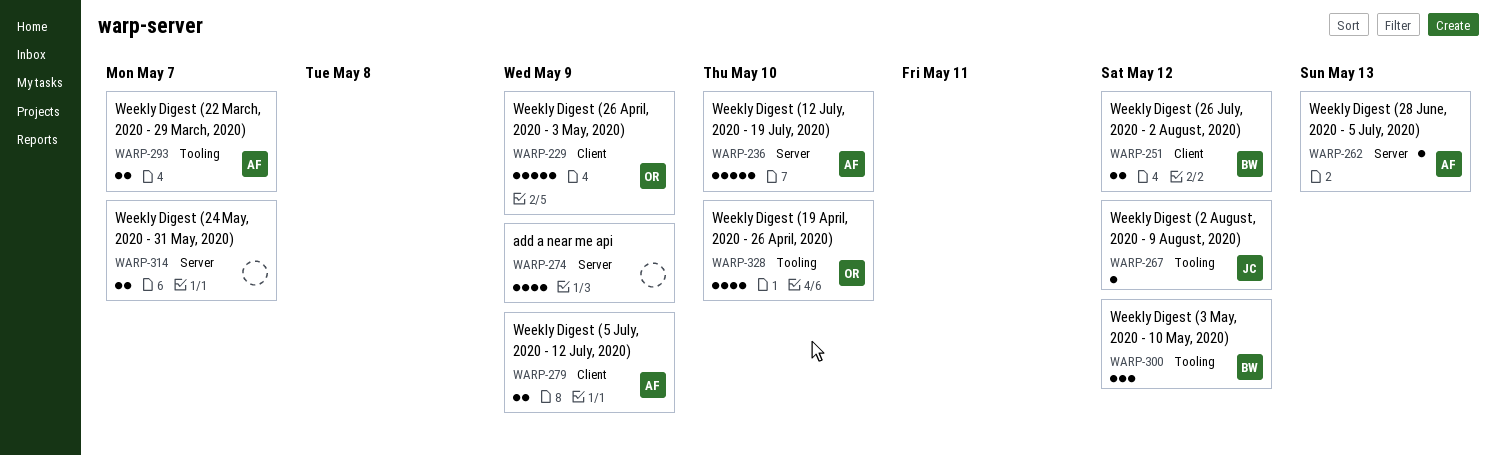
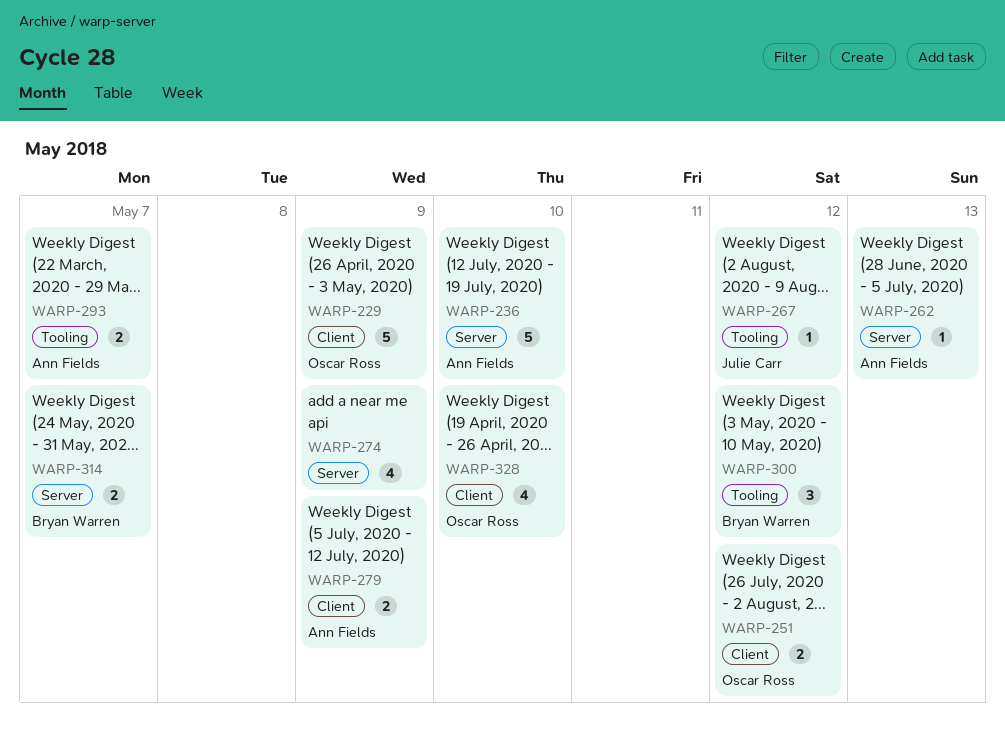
WARP-251, owner: Bryan Warren -> Oscar Ross
WARP-314, owner: none -> Bryan Warren
WARP-328, label: Tooling -> Client

